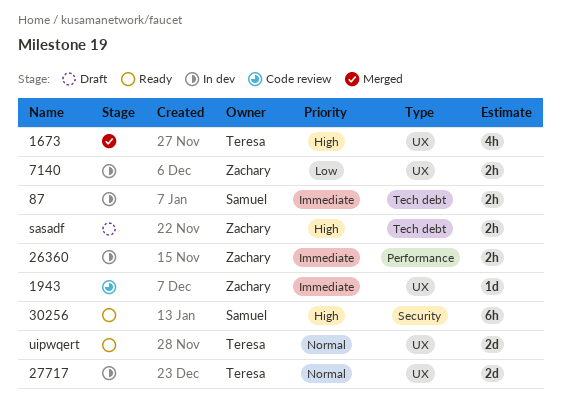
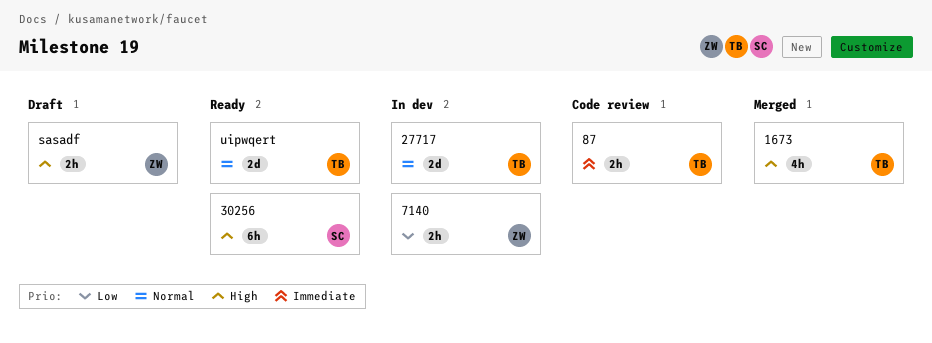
1943: present -> none
26360: present -> none
87, status: In dev -> Code review
87, owner: Samuel -> Teresa

